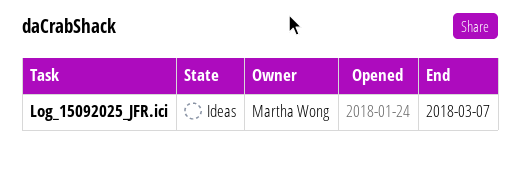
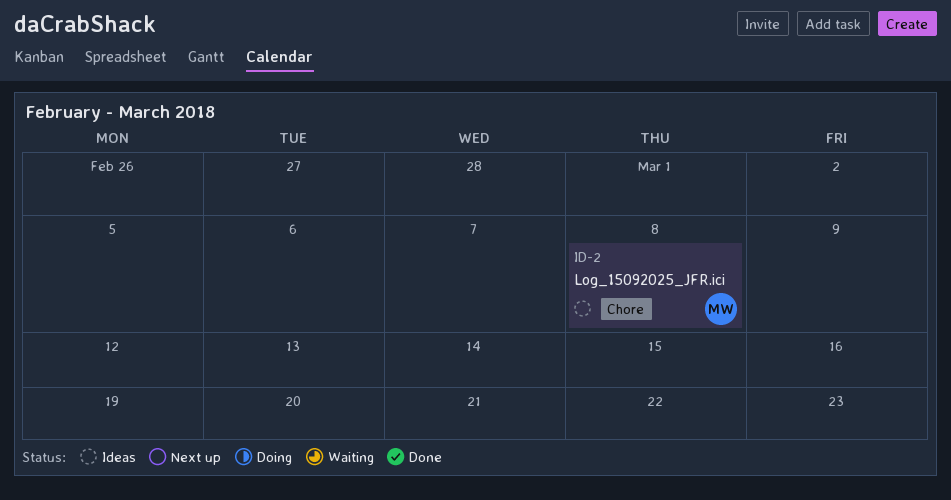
Log_15092025_JFR.ici, due: Mar 7 -> Mar 8

